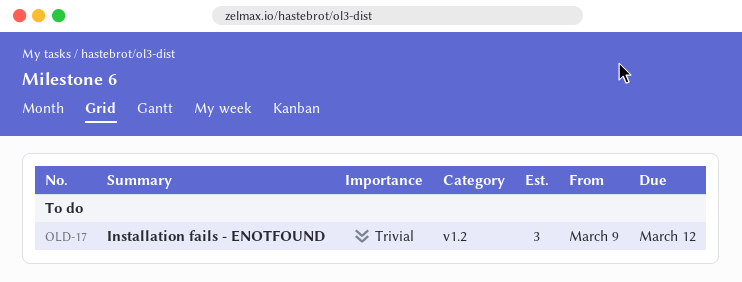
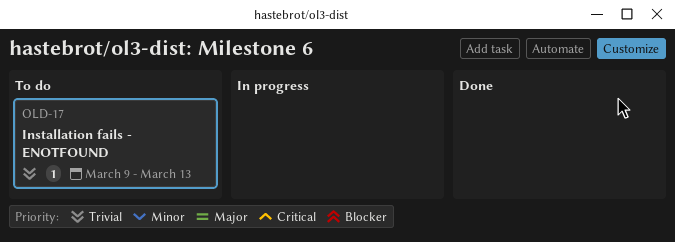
OLD-17, estimate: 3 -> 1
OLD-17, due: Mar 12 -> Mar 13

